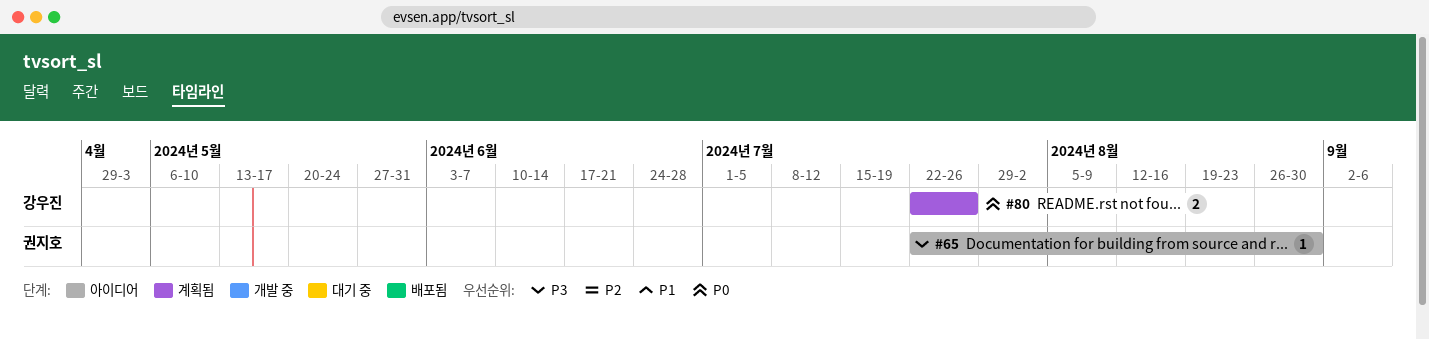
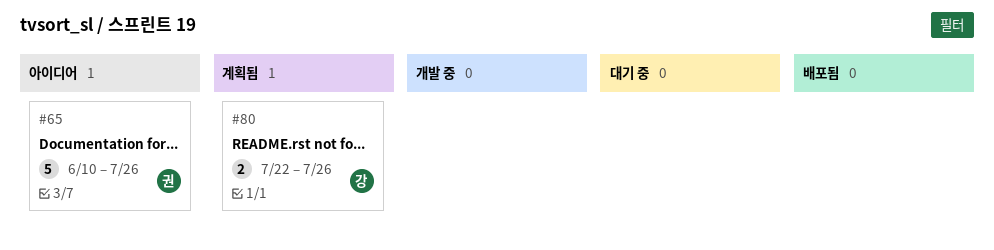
#65, estimate: 1 -> 5
#65, start: Jul 22 -> Jun 10
#65, due: Aug 30 -> Jul 26

